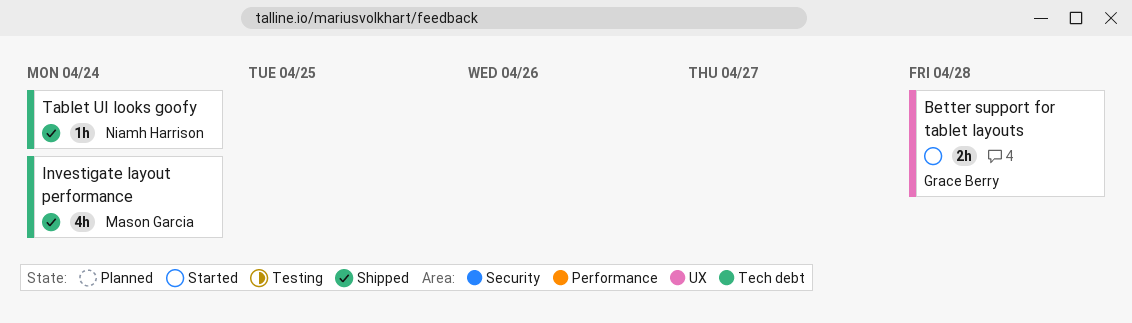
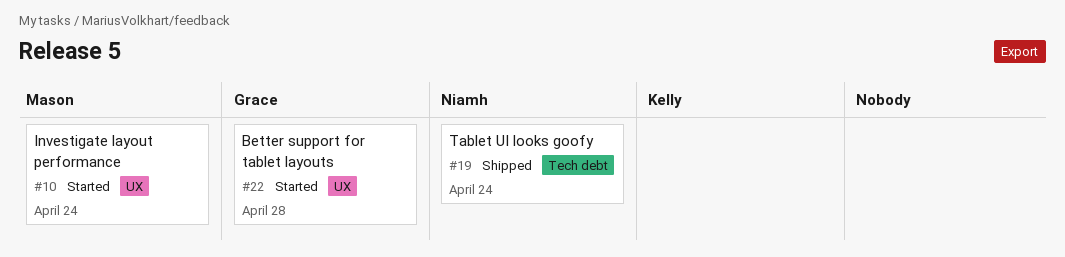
Investigate layout performance, status: Shipped -> Started
Investigate layout performance, label: Tech debt -> UX

